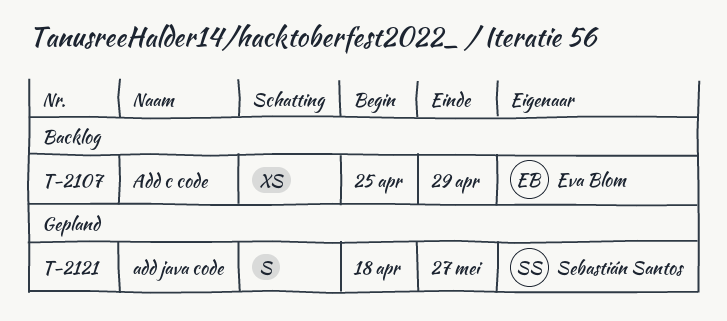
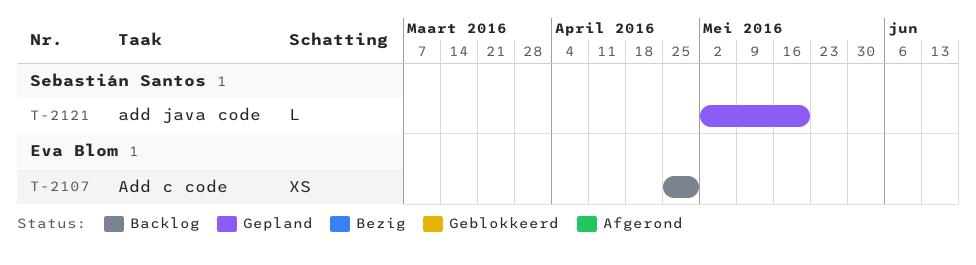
T-2121, estimate: S -> L
T-2121, start: Apr 18 -> May 2
T-2121, due: May 27 -> May 20

